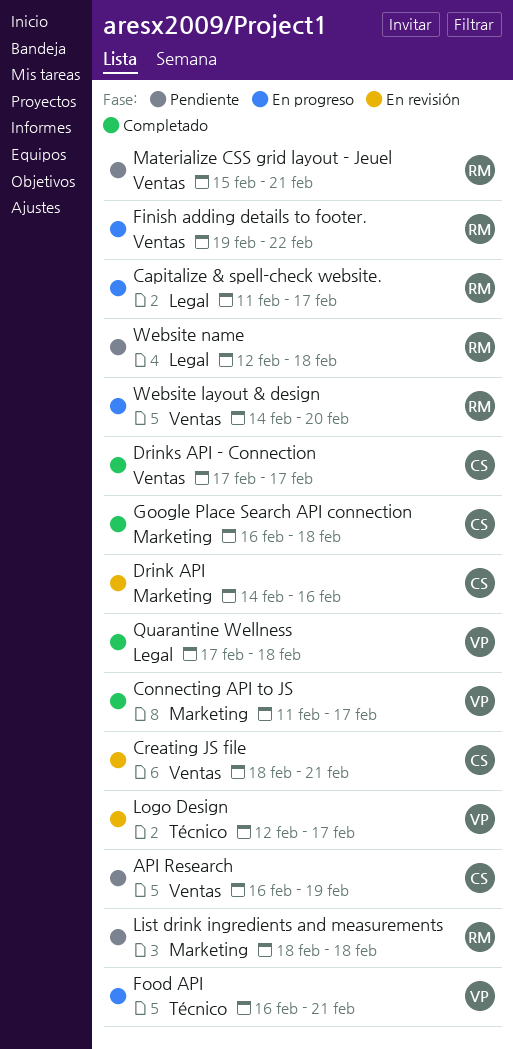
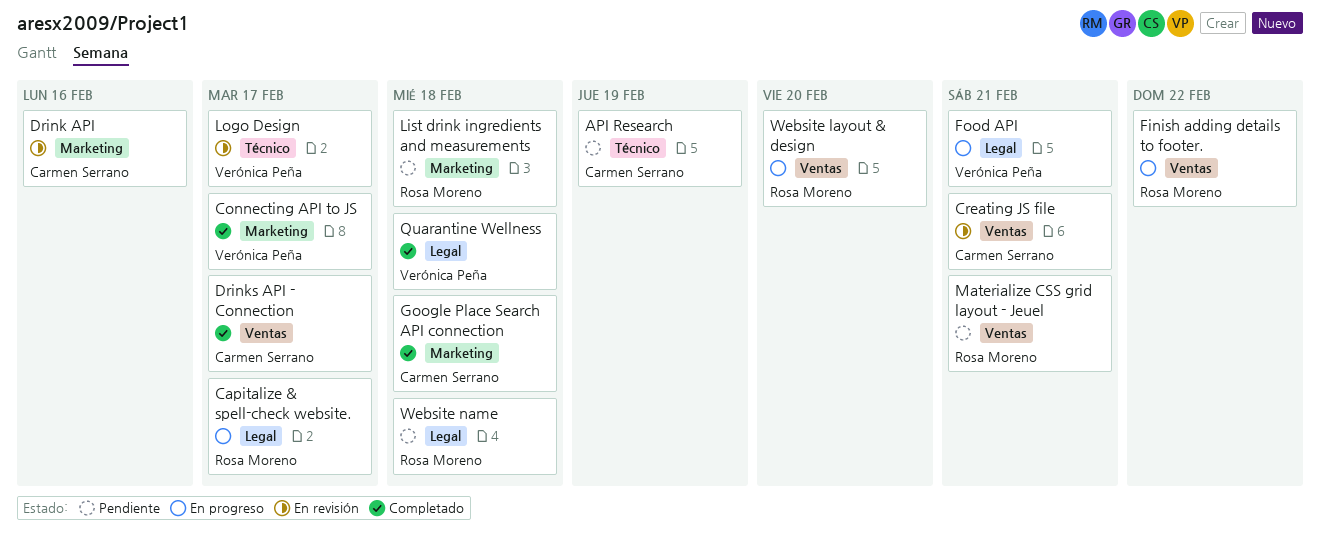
API Research, label: Ventas -> Técnico
Food API, label: Técnico -> Legal

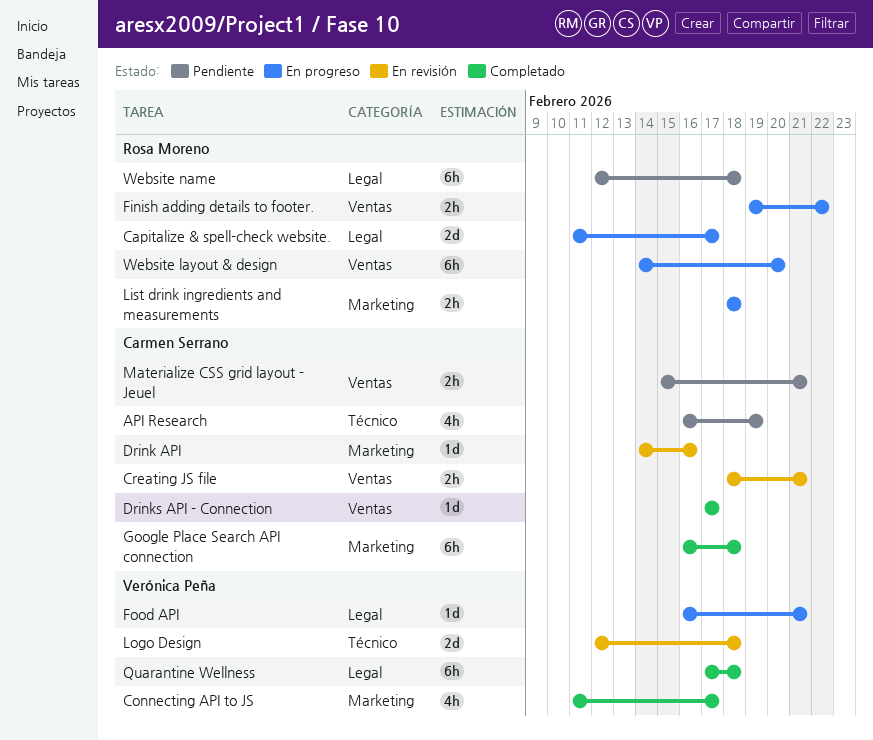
List drink ingredients and measurements, status: Pendiente -> En progreso
Logo Design, due: Feb 17 -> Feb 18
Materialize CSS grid layout - Jeuel, owner: Rosa Moreno -> Carmen Serrano

